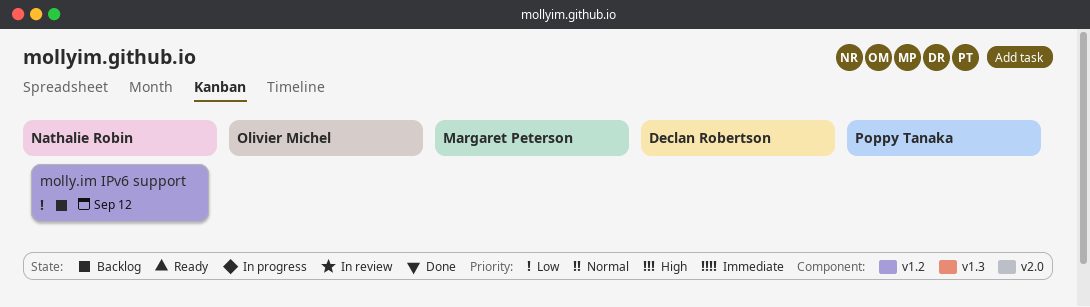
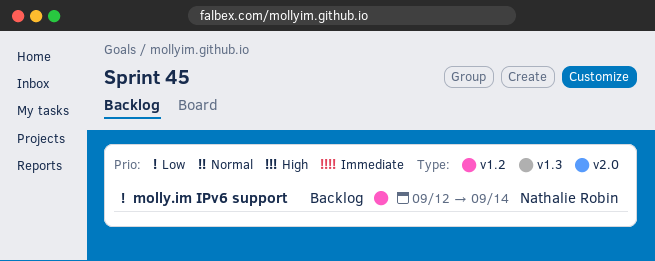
molly.im IPv6 support, due: Sep 12 -> Sep 14

